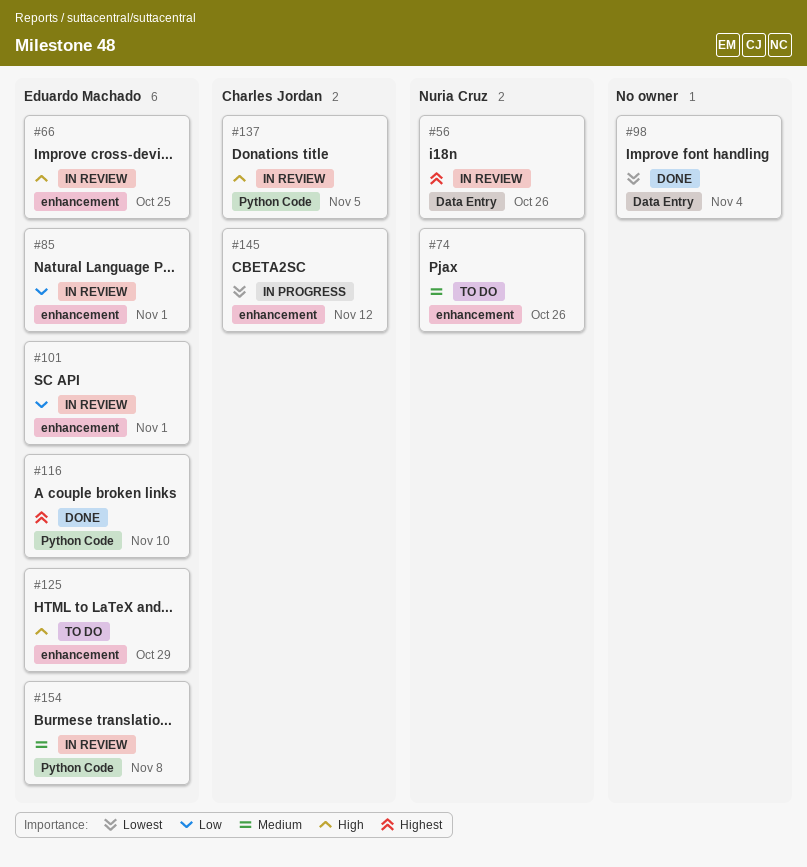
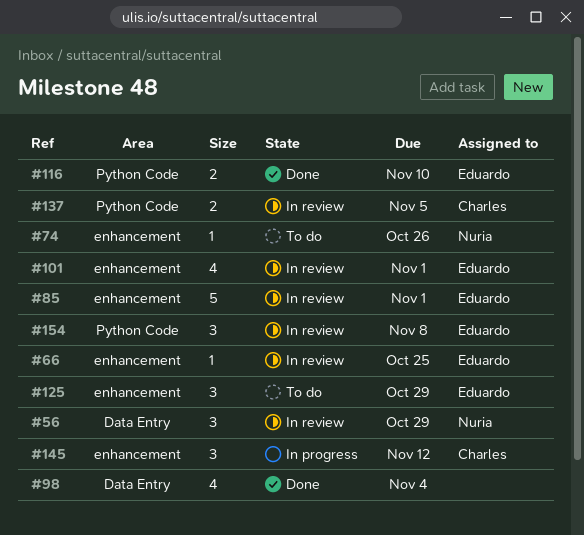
#56, due: Oct 26 -> Oct 29

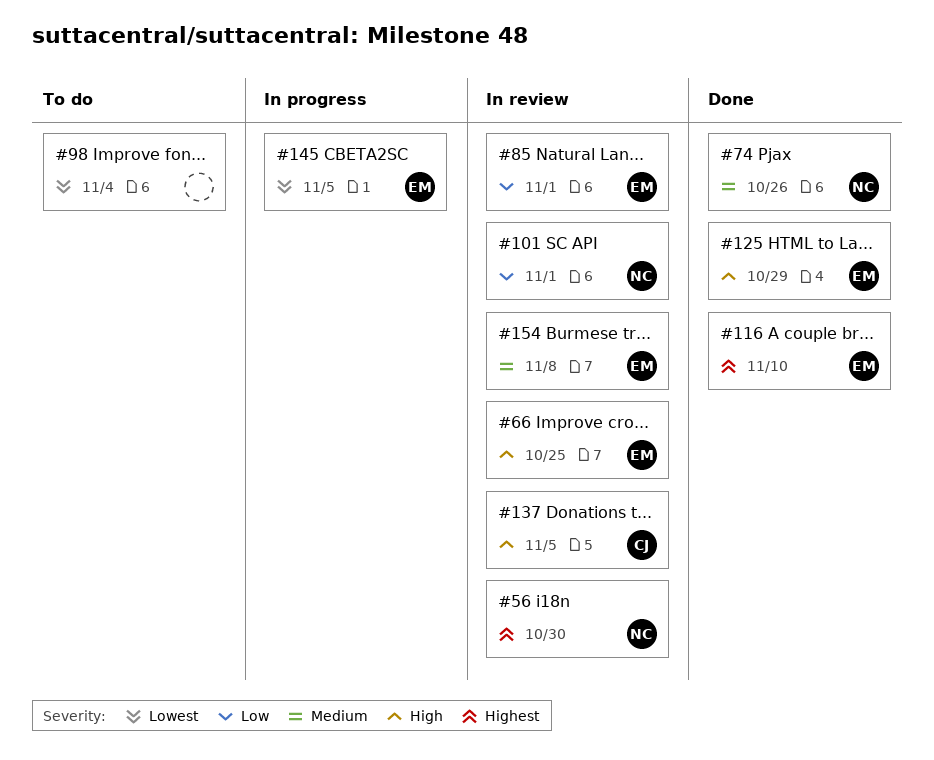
#56, due: Oct 29 -> Oct 30
#74, status: To do -> Done
#98, status: Done -> To do
#101, owner: Eduardo -> Nuria
#125, status: To do -> Done
#145, owner: Charles -> Eduardo
#145, due: Nov 12 -> Nov 5

